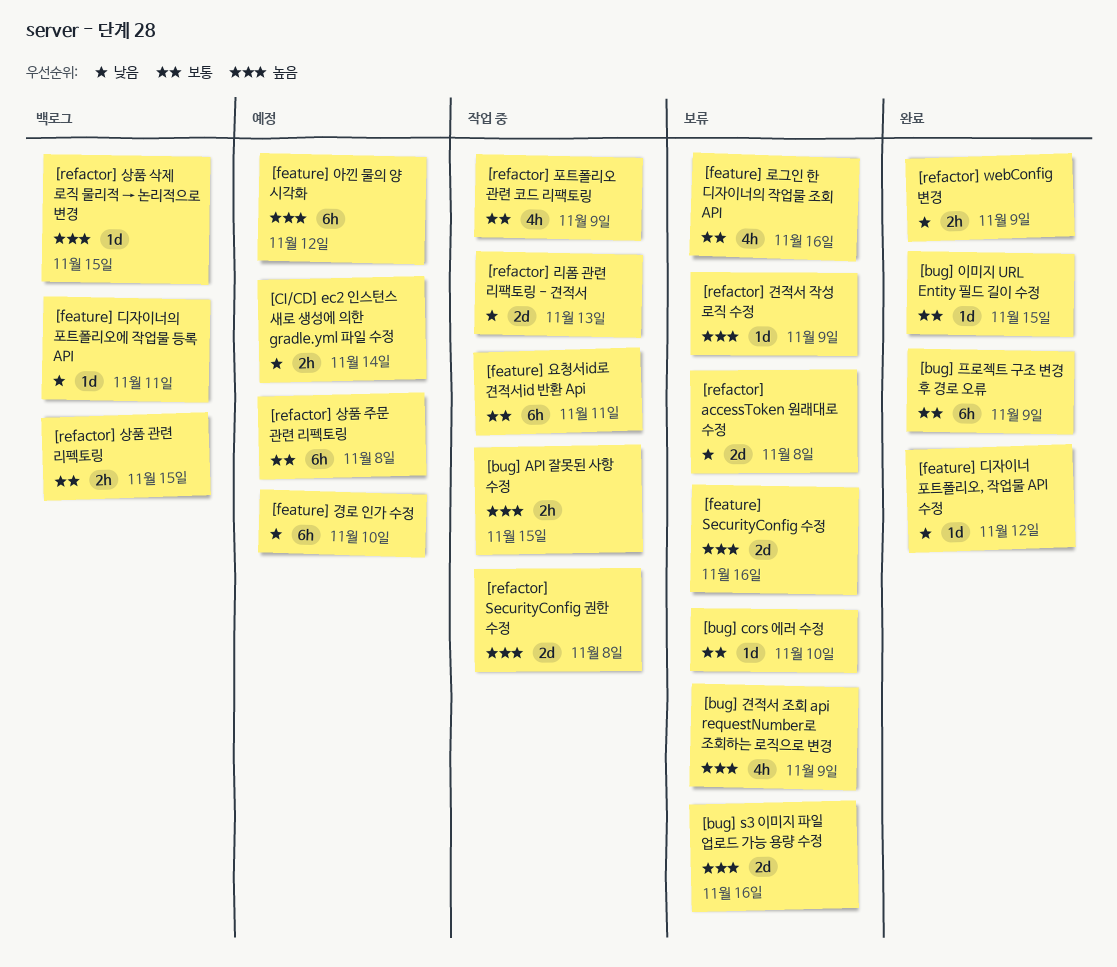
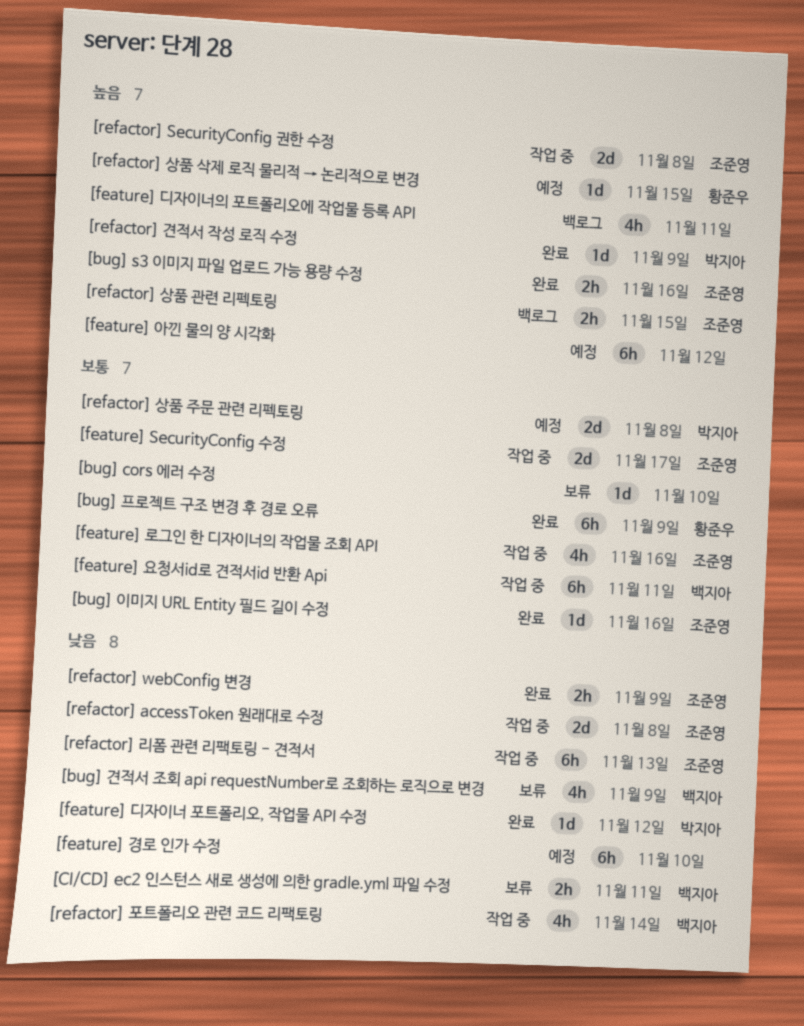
[bug] API 잘못된 사항 수정: present -> none
[bug] s3 이미지 파일 업로드 가능 용량 수정, status: 보류 -> 완료
[bug] s3 이미지 파일 업로드 가능 용량 수정, estimate: 2d -> 2h
[bug] 견적서 조회 api requestNumber로 조회하는 로직으로 변경, priority: 높음 -> 낮음
[bug] 이미지 URL Entity 필드 길이 수정, due: Nov 15 -> Nov 16
[CI/CD] ec2 인스턴스 새로 생성에 의한 gradle.yml 파일 수정, status: 예정 -> 보류
[CI/CD] ec2 인스턴스 새로 생성에 의한 gradle.yml 파일 수정, due: Nov 14 -> Nov 11
[feature] SecurityConfig 수정, status: 보류 -> 작업 중
[feature] SecurityConfig 수정, priority: 높음 -> 보통
[feature] SecurityConfig 수정, due: Nov 16 -> Nov 17
[feature] 디자이너의 포트폴리오에 작업물 등록 API, priority: 낮음 -> 높음
[feature] 디자이너의 포트폴리오에 작업물 등록 API, estimate: 1d -> 4h
[feature] 로그인 한 디자이너의 작업물 조회 API, status: 보류 -> 작업 중
[refactor] accessToken 원래대로 수정, status: 보류 -> 작업 중
[refactor] 견적서 작성 로직 수정, status: 보류 -> 완료
[refactor] 리폼 관련 리팩토링 - 견적서, estimate: 2d -> 6h
[refactor] 상품 관련 리펙토링, priority: 보통 -> 높음
[refactor] 상품 삭제 로직 물리적 → 논리적으로 변경, status: 백로그 -> 예정
[refactor] 상품 주문 관련 리펙토링, estimate: 6h -> 2d
[refactor] 포트폴리오 관련 코드 리팩토링, priority: 보통 -> 낮음
[refactor] 포트폴리오 관련 코드 리팩토링, due: Nov 9 -> Nov 14

